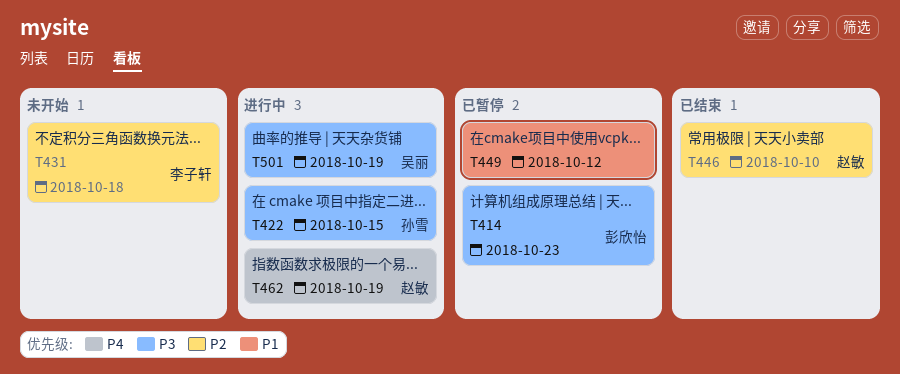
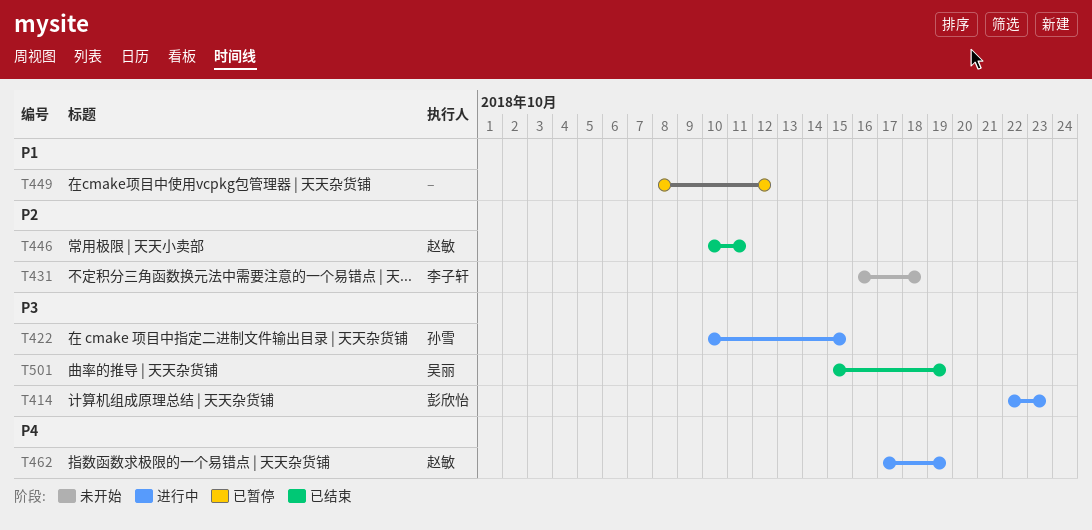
T414, status: 已暂停 -> 进行中
T446, due: Oct 10 -> Oct 11
T501, status: 进行中 -> 已结束

